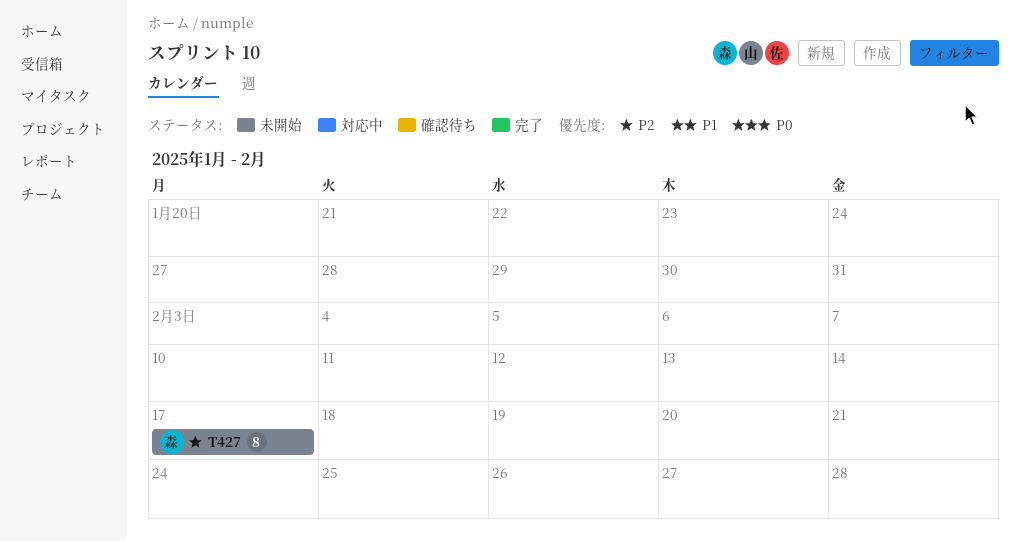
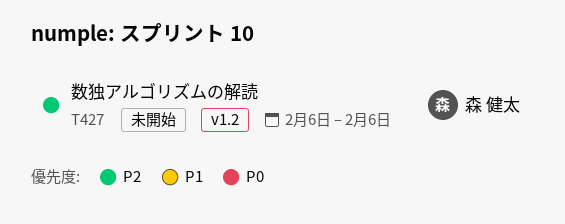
T427, start: Feb 17 -> Feb 6
T427, due: Feb 17 -> Feb 6

